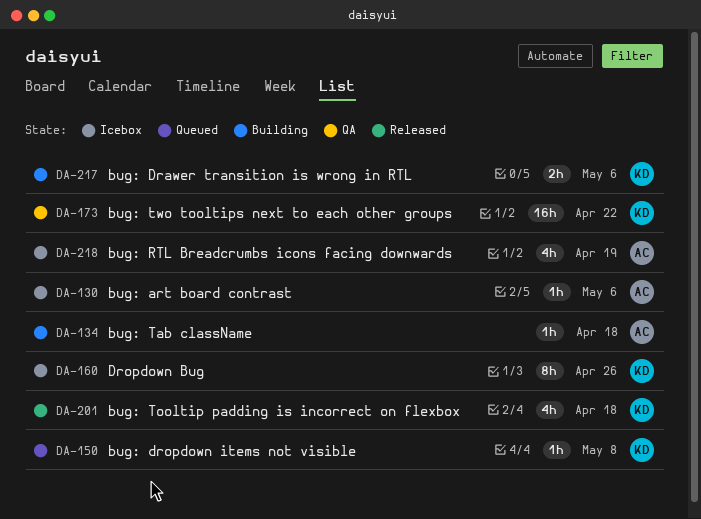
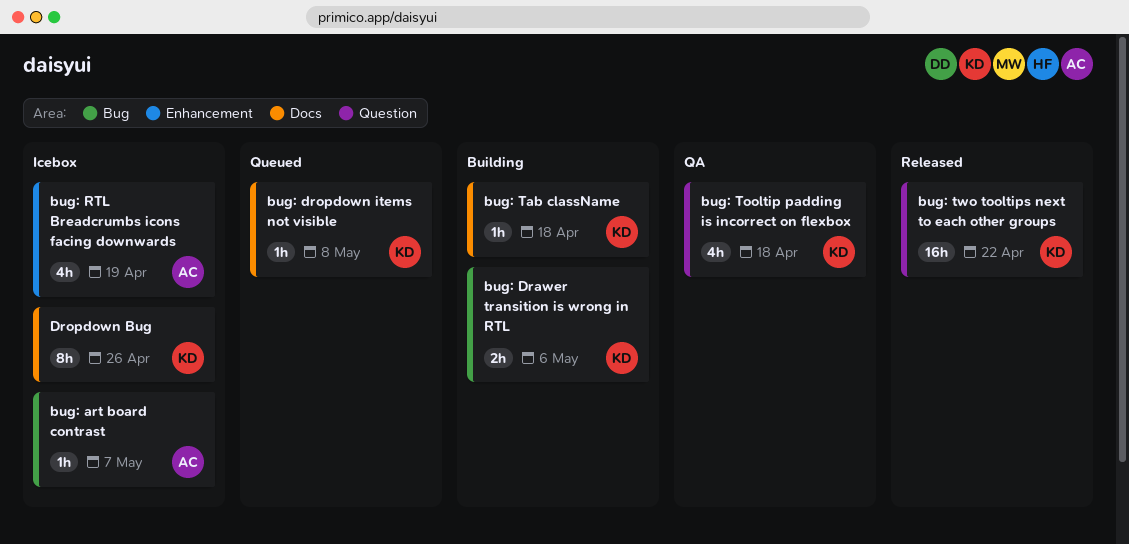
bug: art board contrast, due: May 6 -> May 7
bug: Tab className, owner: AC -> KD
bug: Tooltip padding is incorrect on flexbox, status: Released -> QA
bug: two tooltips next to each other groups, status: QA -> Released

